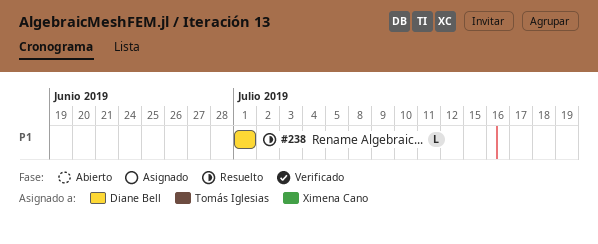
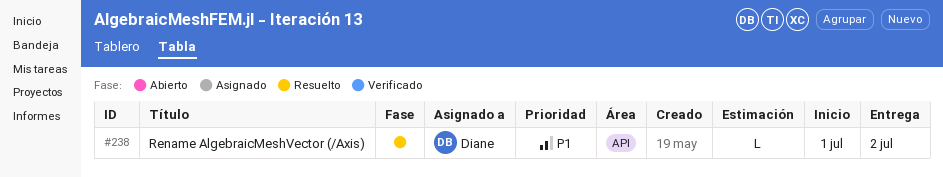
#238, due: Jul 1 -> Jul 2

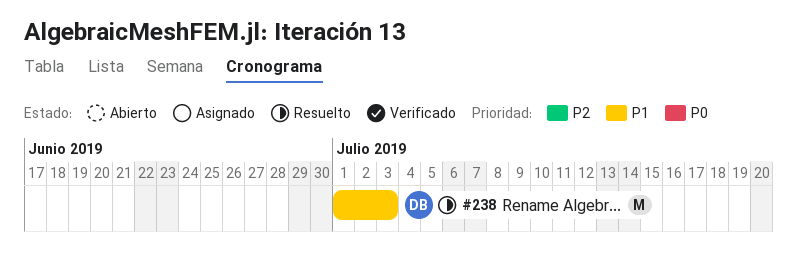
#238, estimate: L -> M
#238, due: Jul 2 -> Jul 3

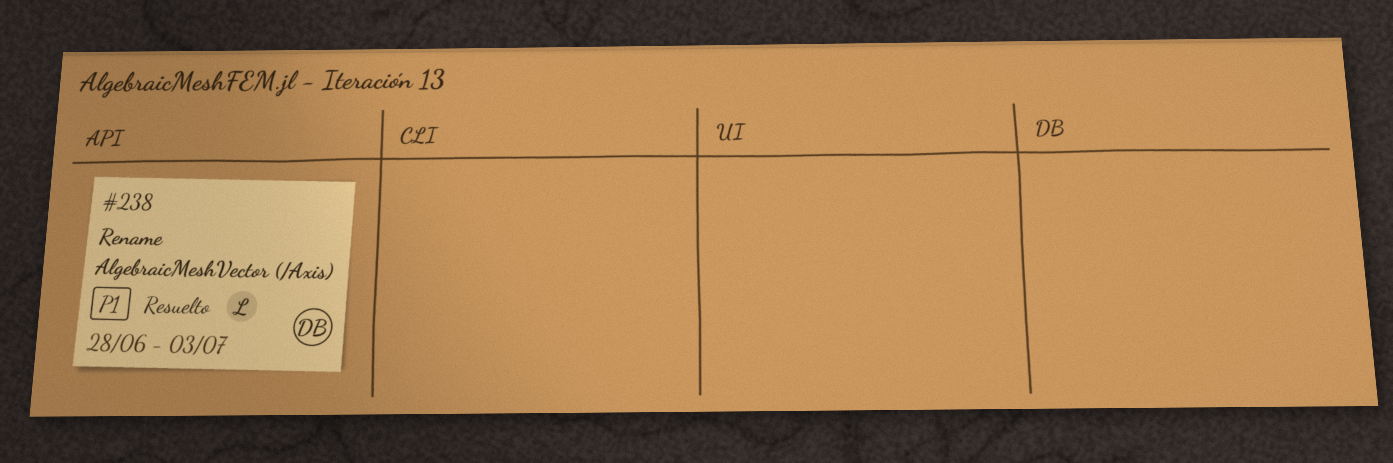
#238, estimate: M -> L
#238, start: Jul 1 -> Jun 28

